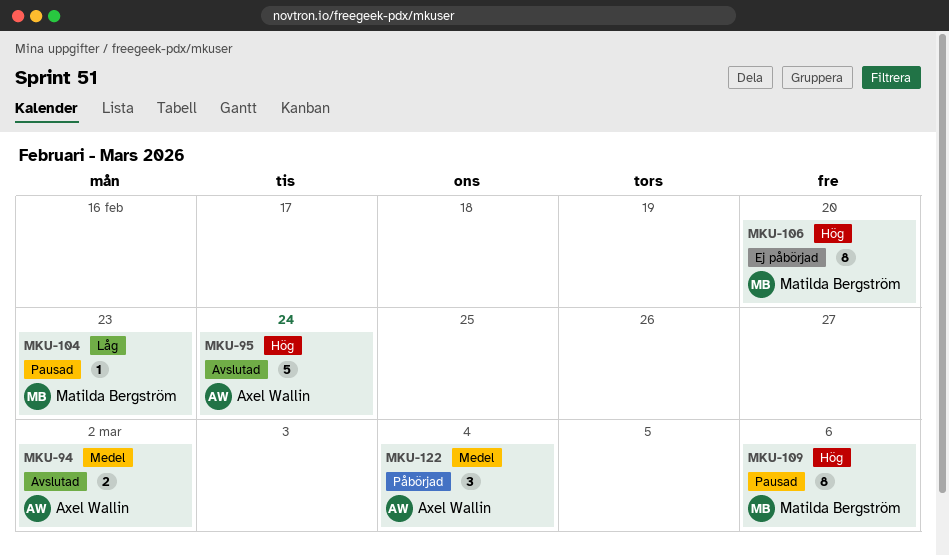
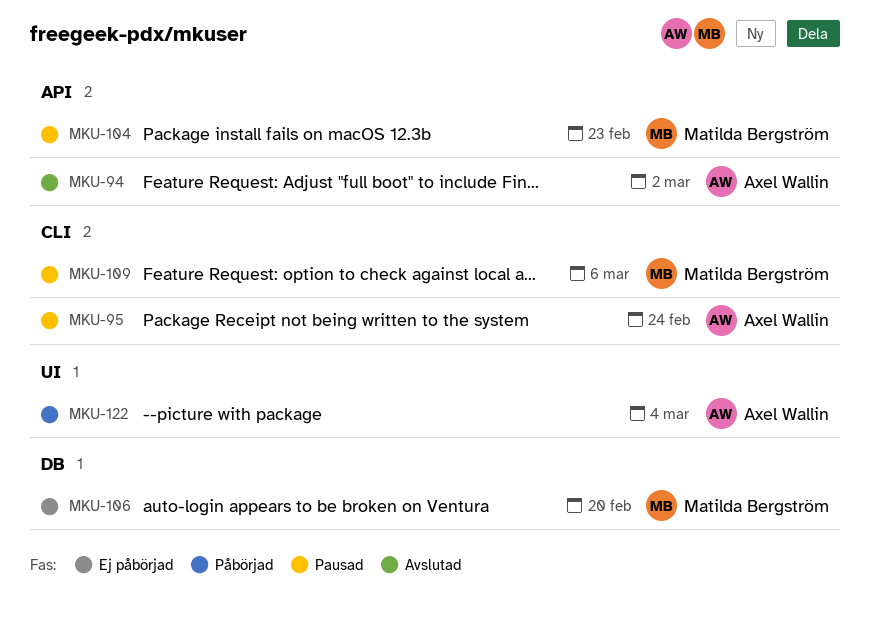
MKU-95, status: Avslutad -> Pausad

